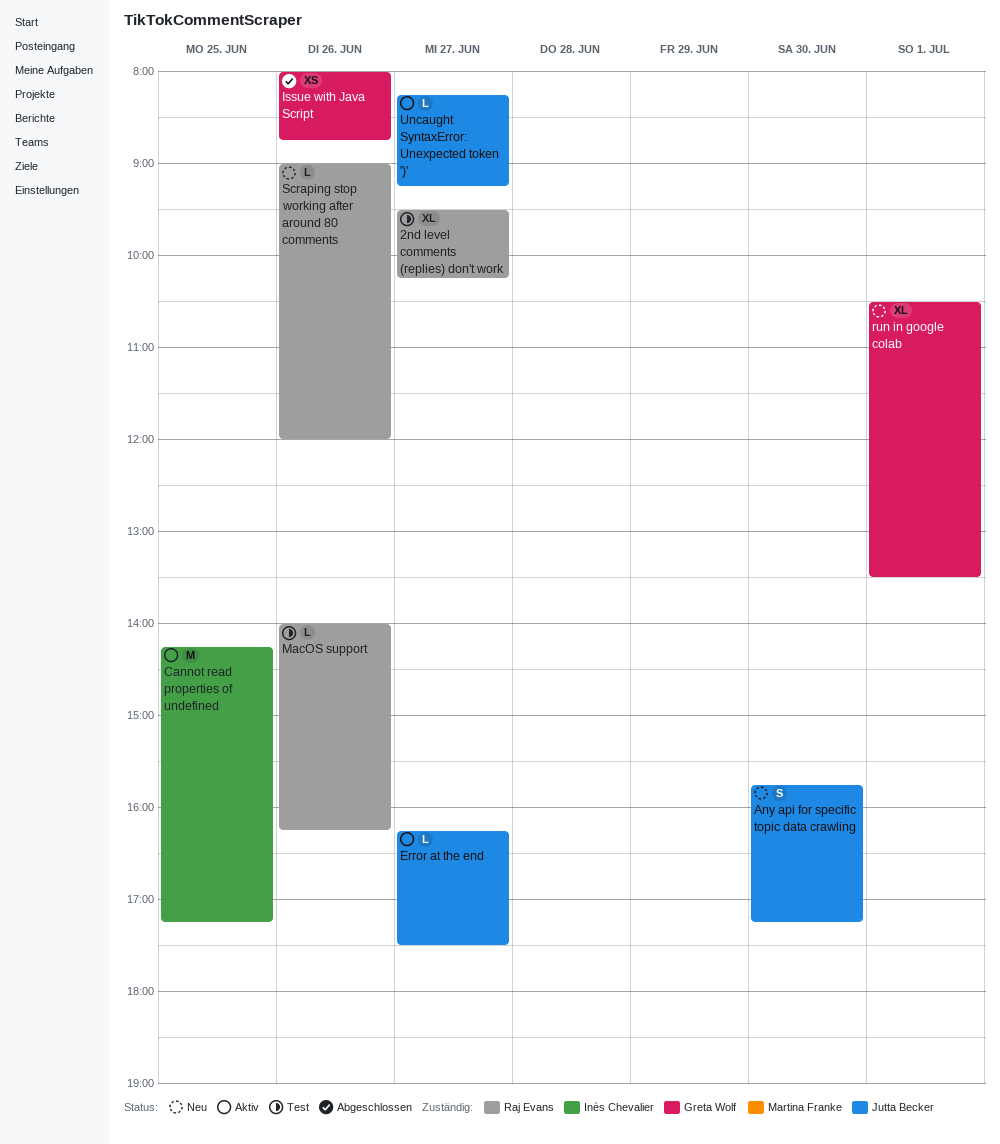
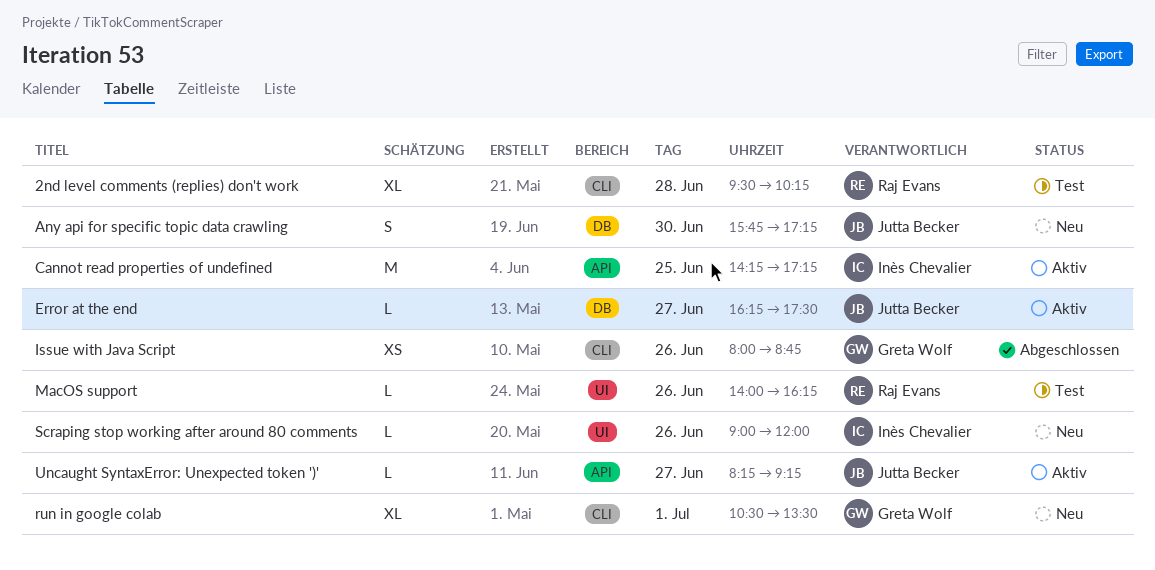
2nd level comments (replies) don't work, day: Jun 27 -> Jun 28
Scraping stop working after around 80 comments, owner: Raj Evans -> Inès Chevalier

